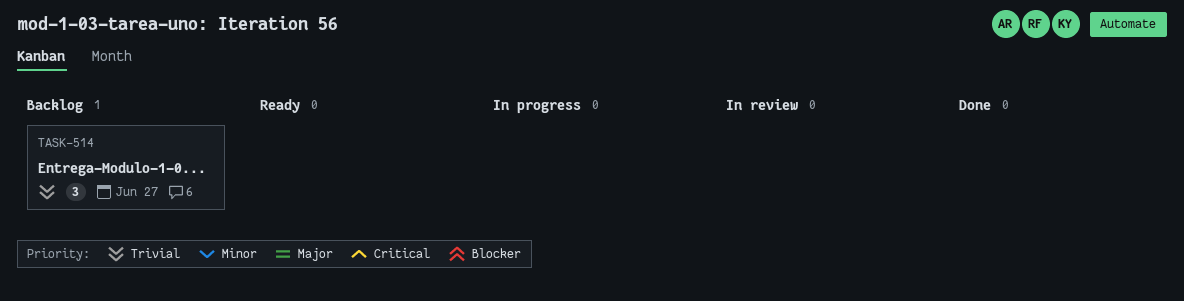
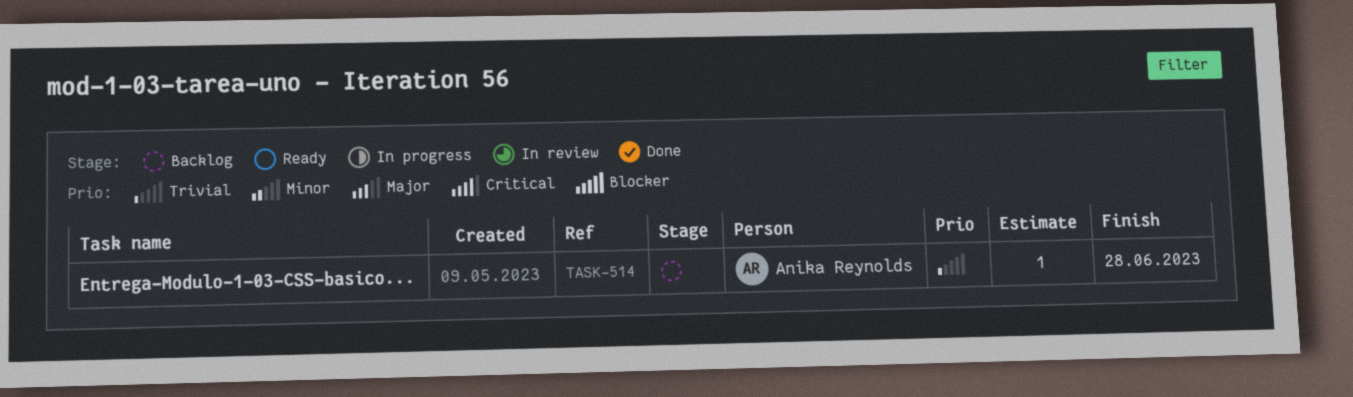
TASK-514, estimate: 3 -> 1
TASK-514, due: Jun 27 -> Jun 28

